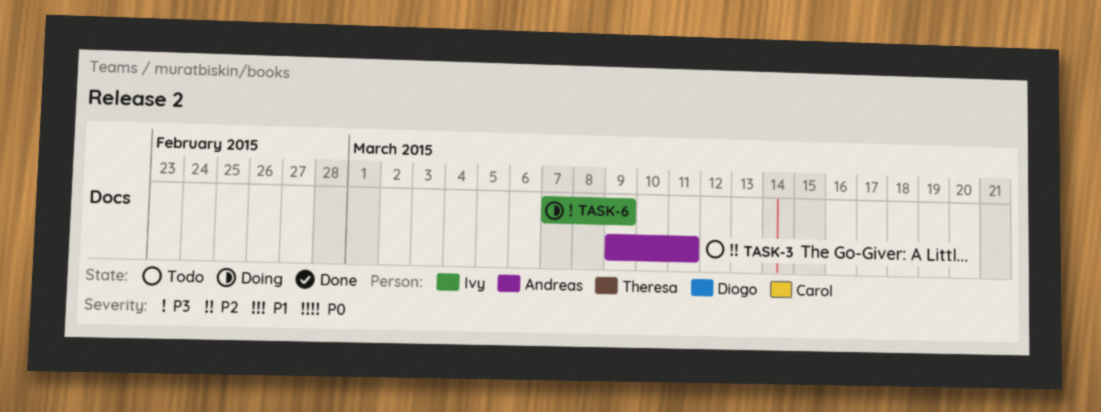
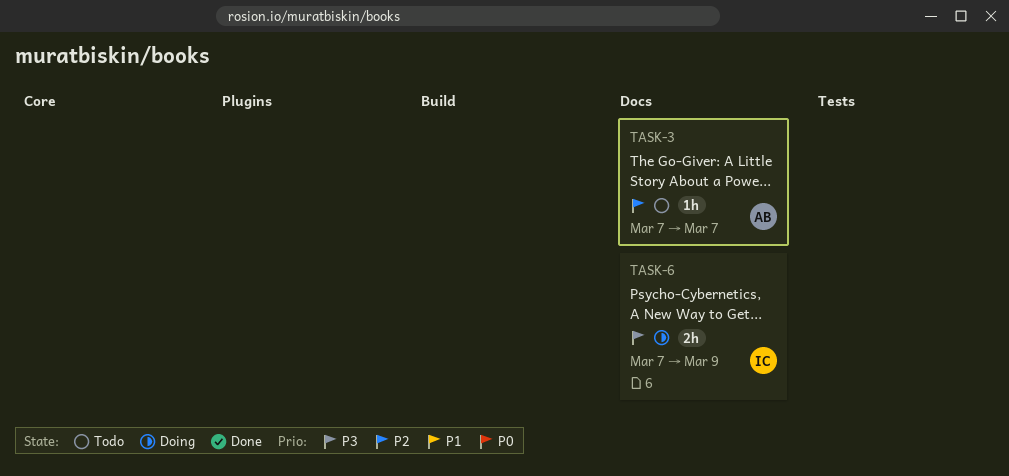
TASK-3, start: Mar 9 -> Mar 7
TASK-3, due: Mar 11 -> Mar 7

